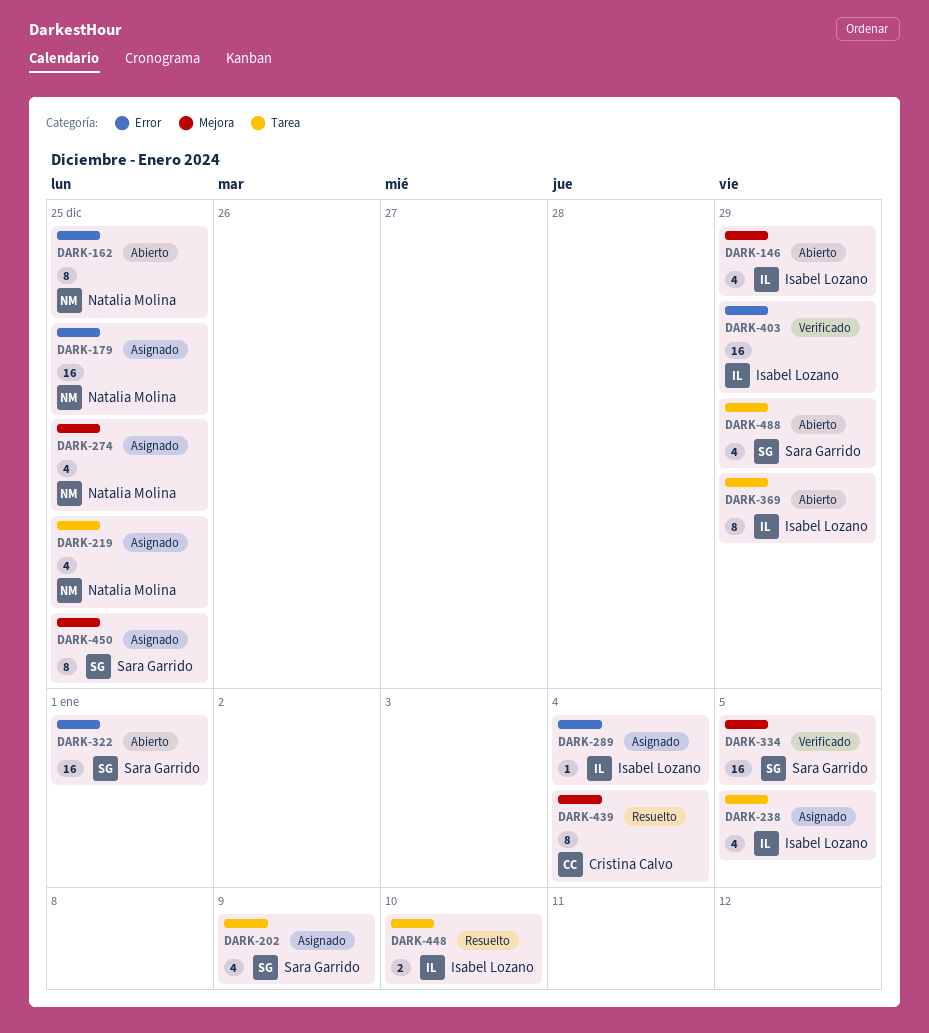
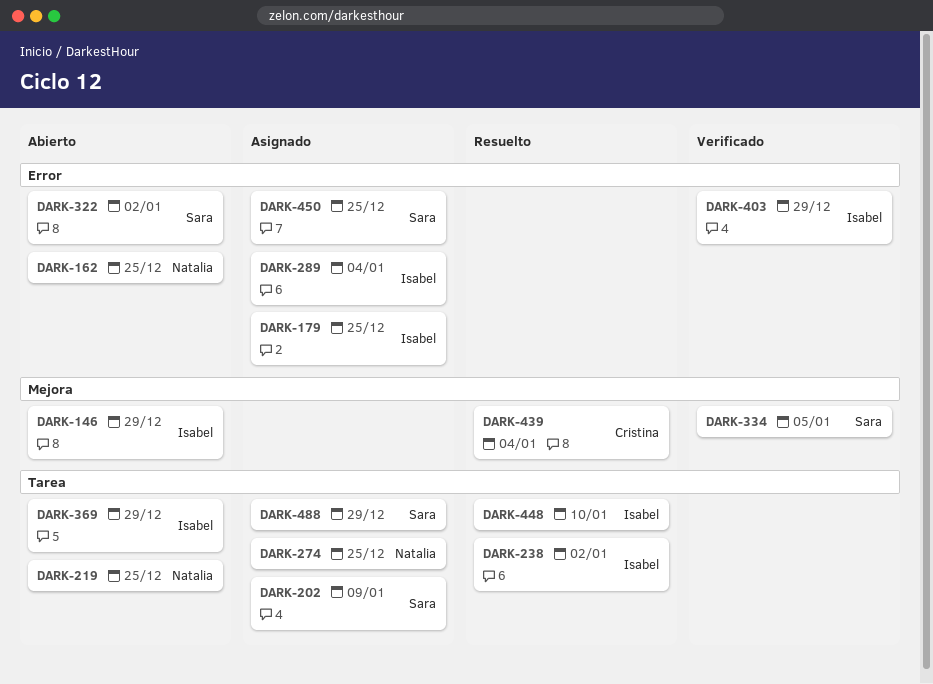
DARK-179, owner: Natalia Molina -> Isabel Lozano
DARK-219, status: Asignado -> Abierto
DARK-238, status: Asignado -> Resuelto
DARK-238, due: Jan 5 -> Jan 2
DARK-274, label: Mejora -> Tarea
DARK-322, due: Jan 1 -> Jan 2
DARK-450, label: Mejora -> Error
DARK-488, status: Abierto -> Asignado

